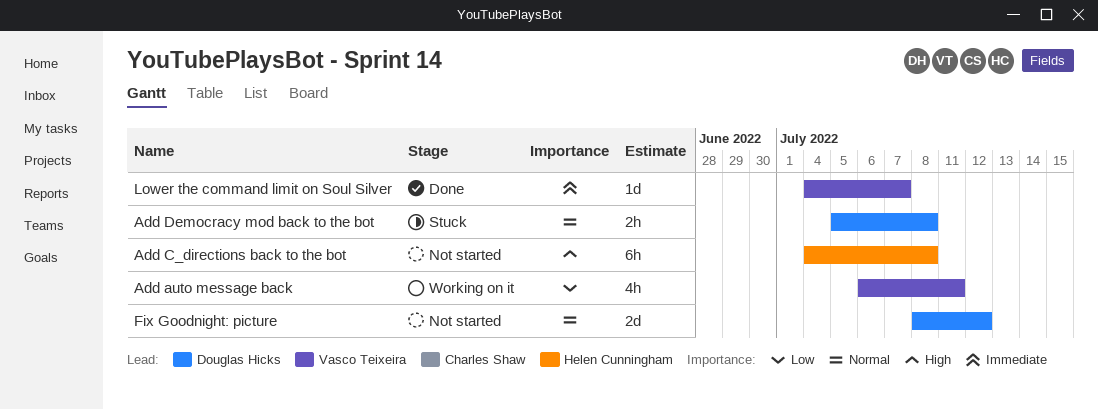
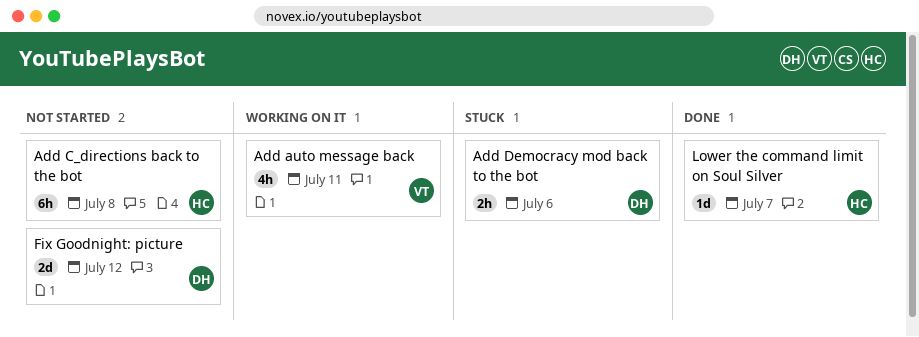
Add Democracy mod back to the bot, due: Jul 8 -> Jul 6
Lower the command limit on Soul Silver, owner: Vasco Teixeira -> Helen Cunningham

